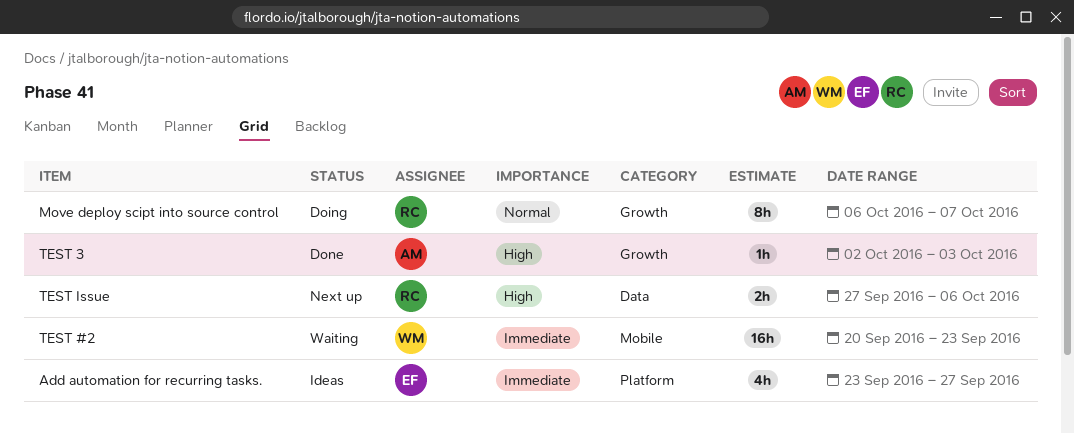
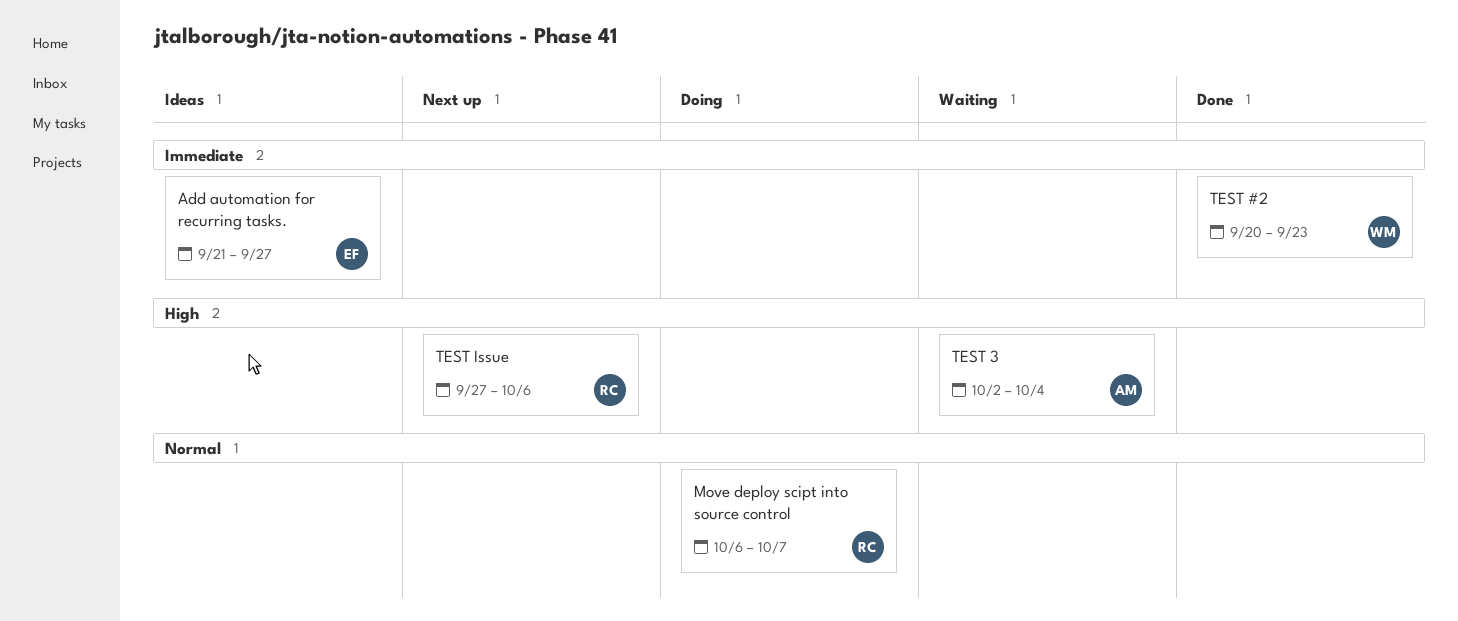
Add automation for recurring tasks., start: Sep 23 -> Sep 21
TEST #2, status: Waiting -> Done
TEST 3, status: Done -> Waiting
TEST 3, due: Oct 3 -> Oct 4

